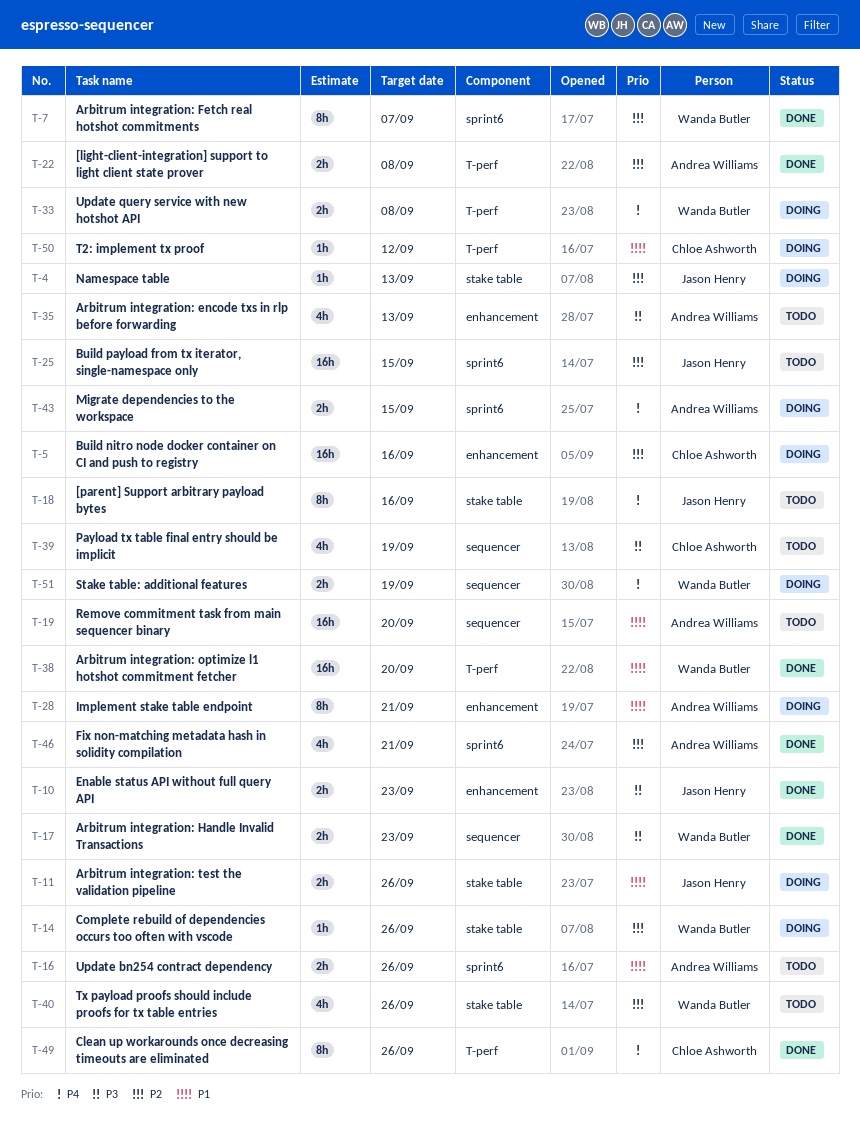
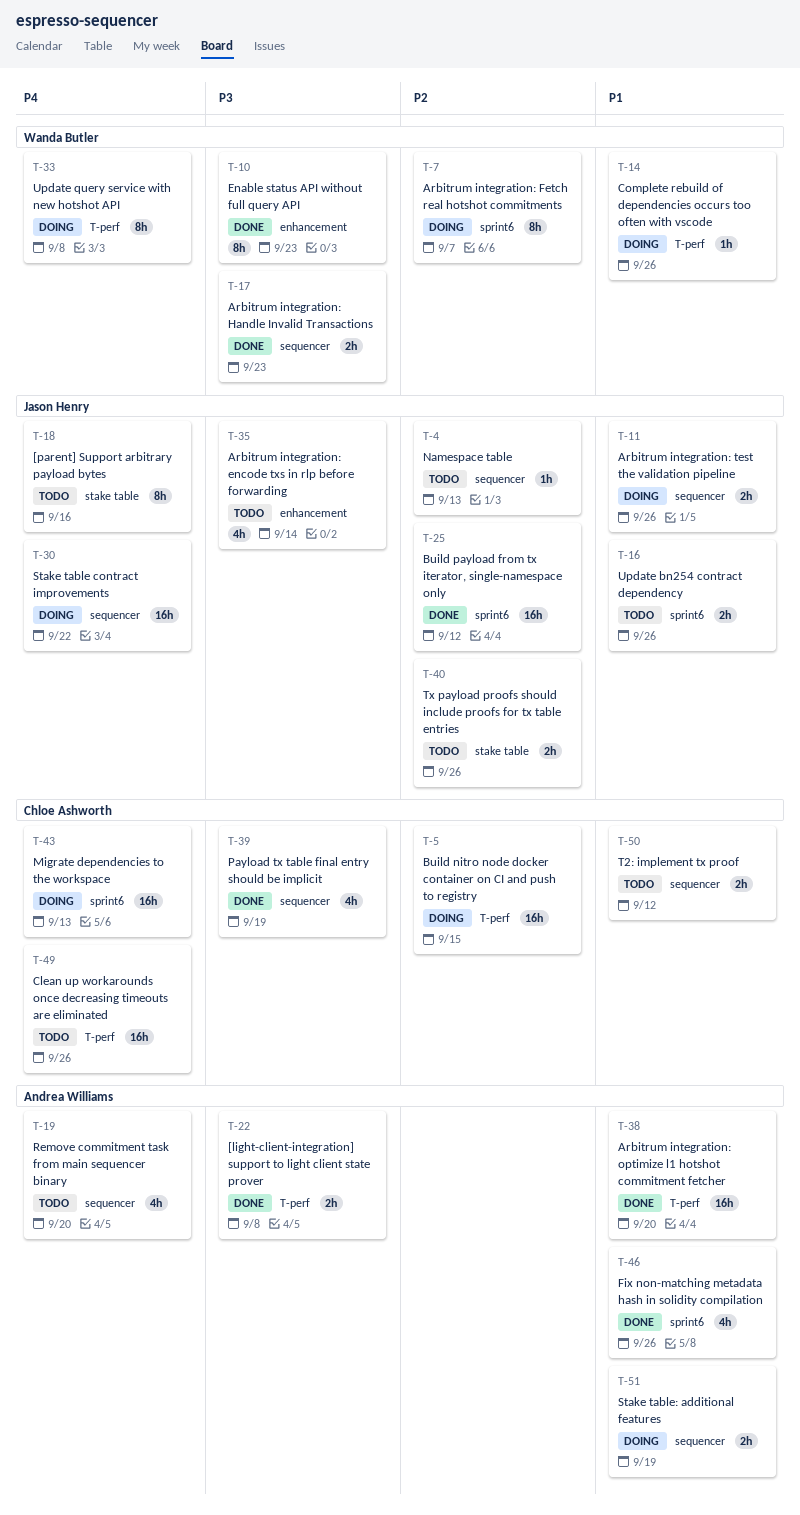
T-4, status: Doing -> Todo
T-4, label: stake table -> sequencer
T-5, label: enhancement -> T-perf
T-5, due: Sep 16 -> Sep 15
T-7, status: Done -> Doing
T-10, owner: Jason Henry -> Wanda Butler
T-10, estimate: 2h -> 8h
T-11, label: stake table -> sequencer
T-14, priority: P2 -> P1
T-14, label: stake table -> T-perf
T-16, owner: Andrea Williams -> Jason Henry
T-19, priority: P1 -> P4
T-19, estimate: 16h -> 4h
T-22, priority: P2 -> P3
T-25, status: Todo -> Done
T-25, due: Sep 15 -> Sep 12
T-28: present -> none
T-30: none -> present
T-33, estimate: 2h -> 8h
T-35, owner: Andrea Williams -> Jason Henry
T-35, due: Sep 13 -> Sep 14
T-38, owner: Wanda Butler -> Andrea Williams
T-39, status: Todo -> Done
T-40, owner: Wanda Butler -> Jason Henry
T-40, estimate: 4h -> 2h
T-43, owner: Andrea Williams -> Chloe Ashworth
T-43, estimate: 2h -> 16h
T-43, due: Sep 15 -> Sep 13
T-46, priority: P2 -> P1
T-46, due: Sep 21 -> Sep 26
T-49, status: Done -> Todo
T-49, estimate: 8h -> 16h
T-50, status: Doing -> Todo
T-50, label: T-perf -> sequencer
T-50, estimate: 1h -> 2h
T-51, owner: Wanda Butler -> Andrea Williams
T-51, priority: P4 -> P1

